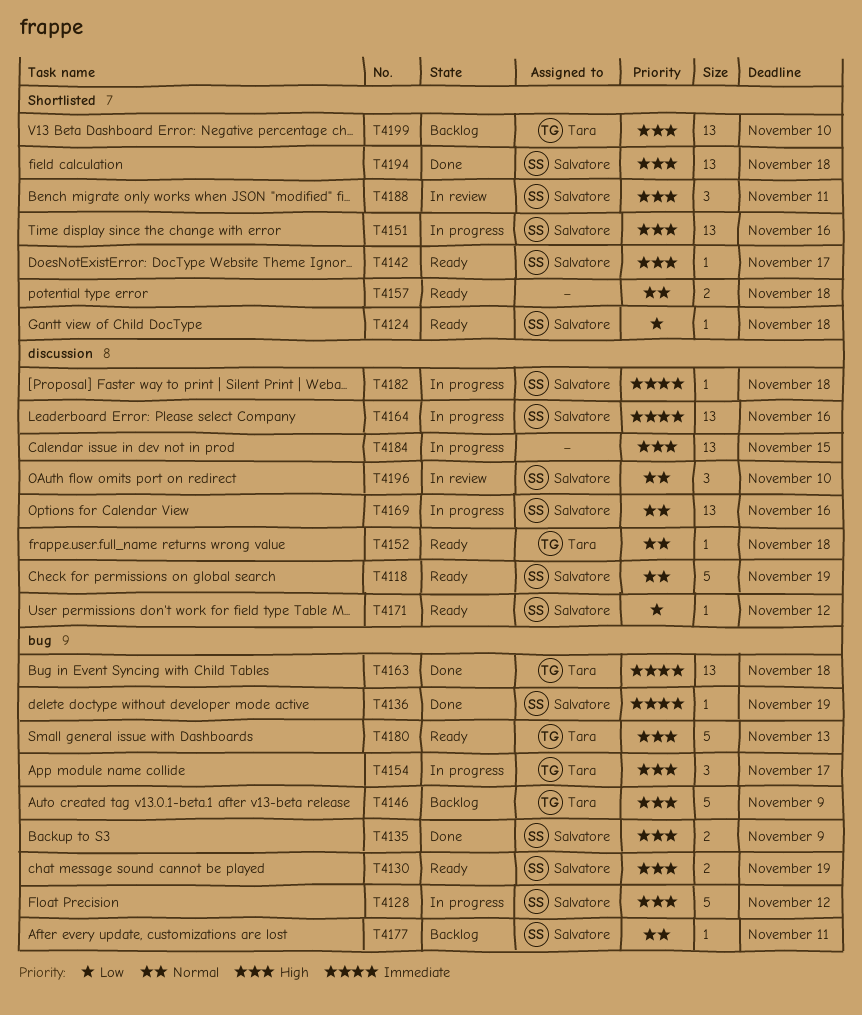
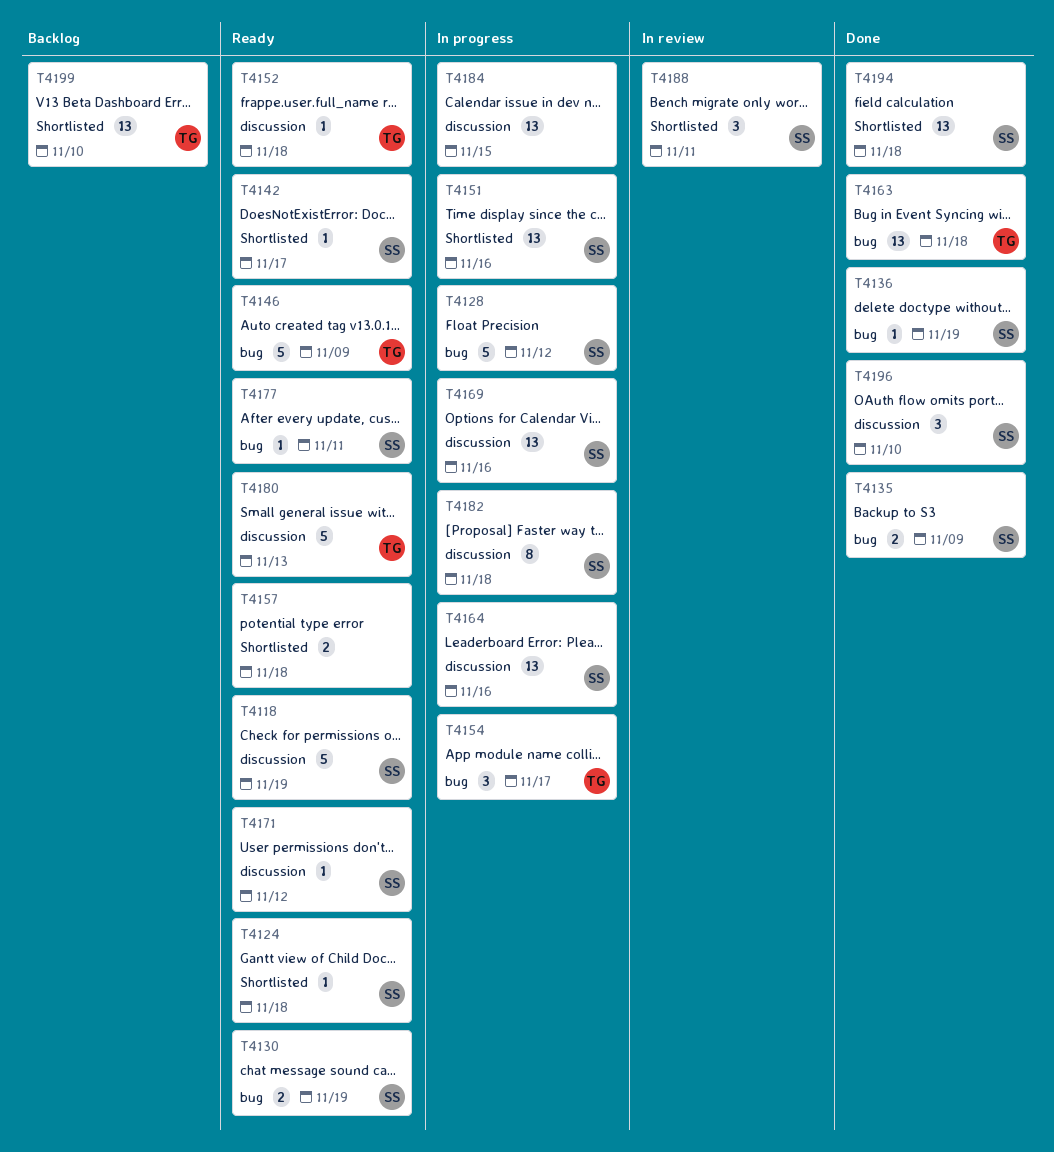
T4146, status: Backlog -> Ready
T4177, status: Backlog -> Ready
T4180, label: bug -> discussion
T4182, estimate: 1 -> 8
T4196, status: In review -> Done

